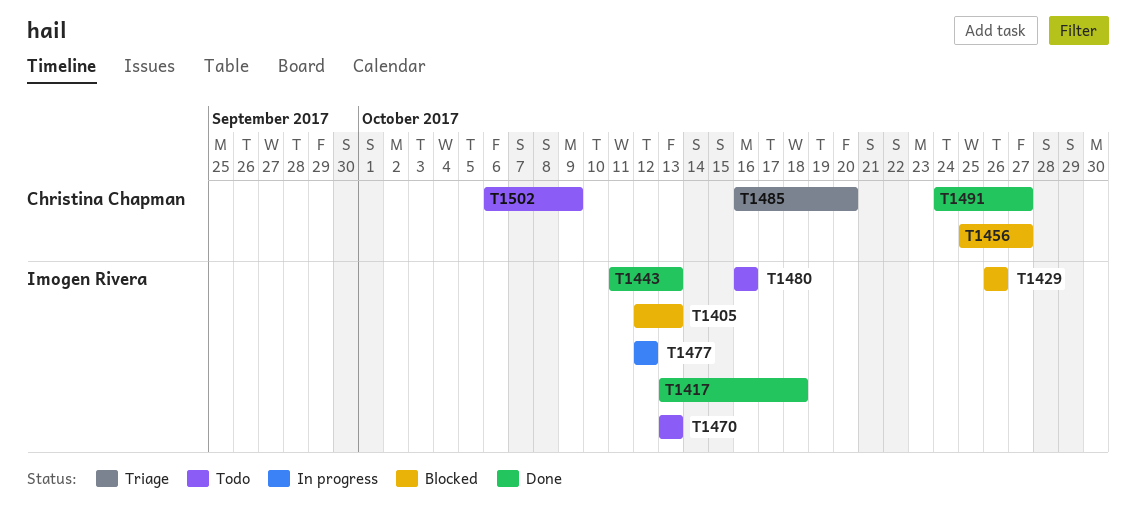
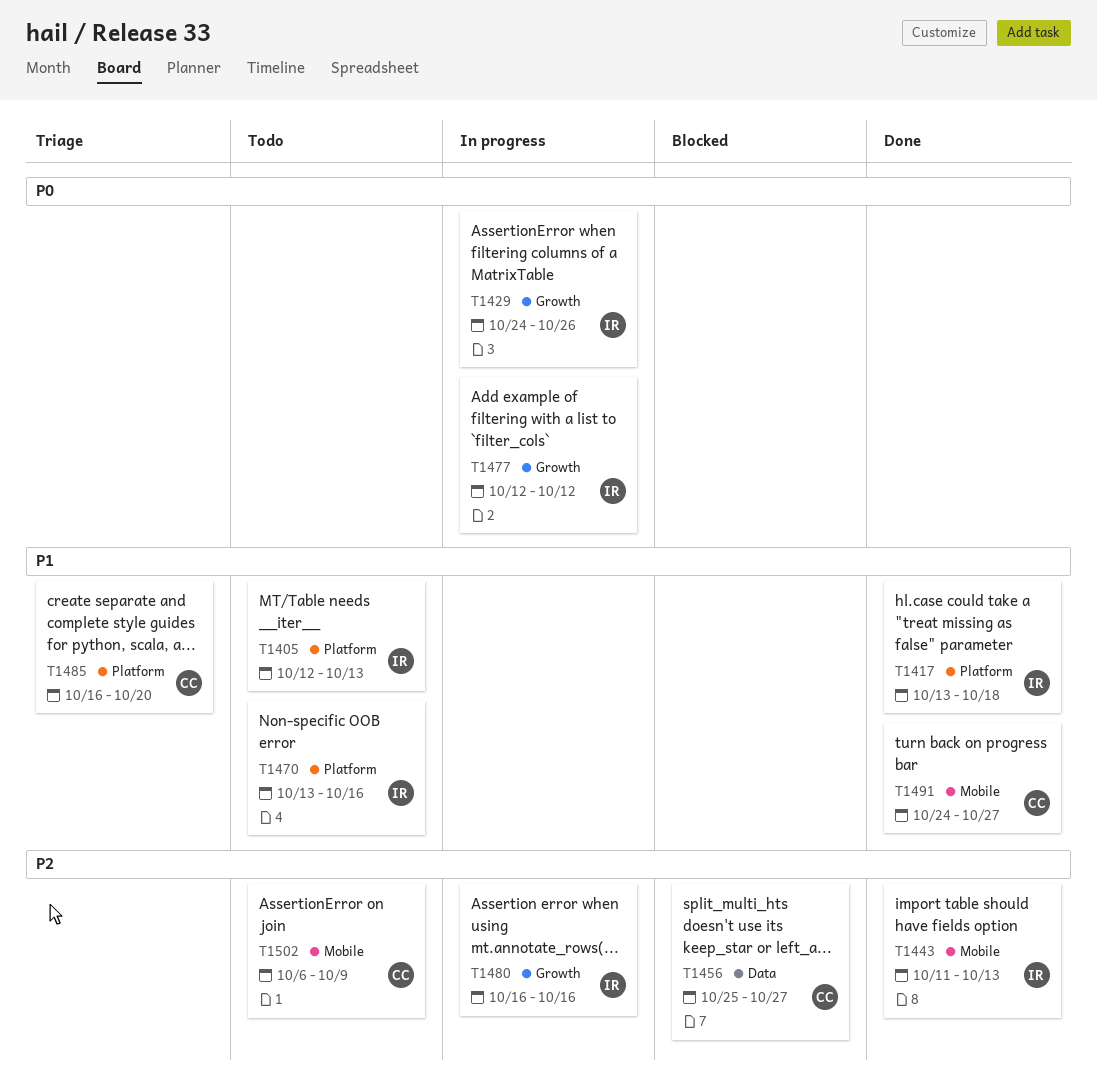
T1405, status: Blocked -> Todo
T1429, status: Blocked -> In progress
T1429, start: Oct 26 -> Oct 24
T1470, due: Oct 13 -> Oct 16
T1480, status: Todo -> In progress

